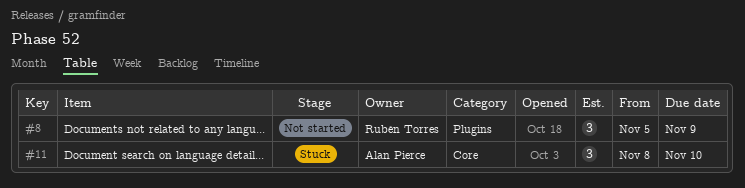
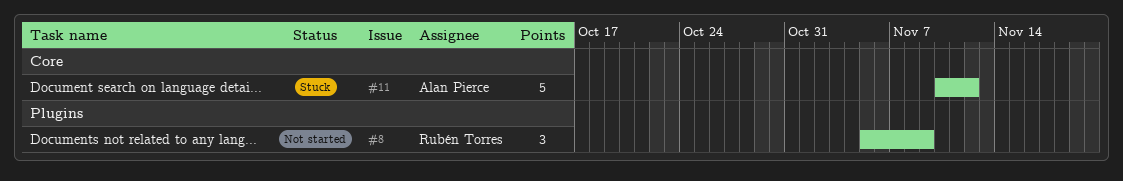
#11, estimate: 3 -> 5
#11, start: Nov 8 -> Nov 10
#11, due: Nov 10 -> Nov 12

